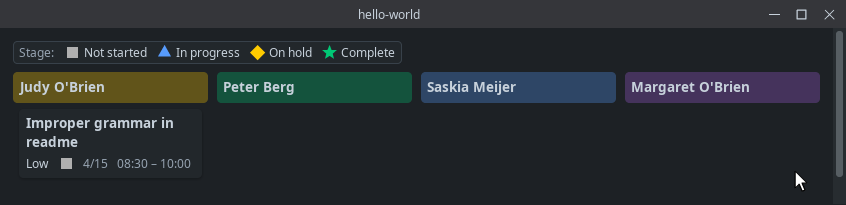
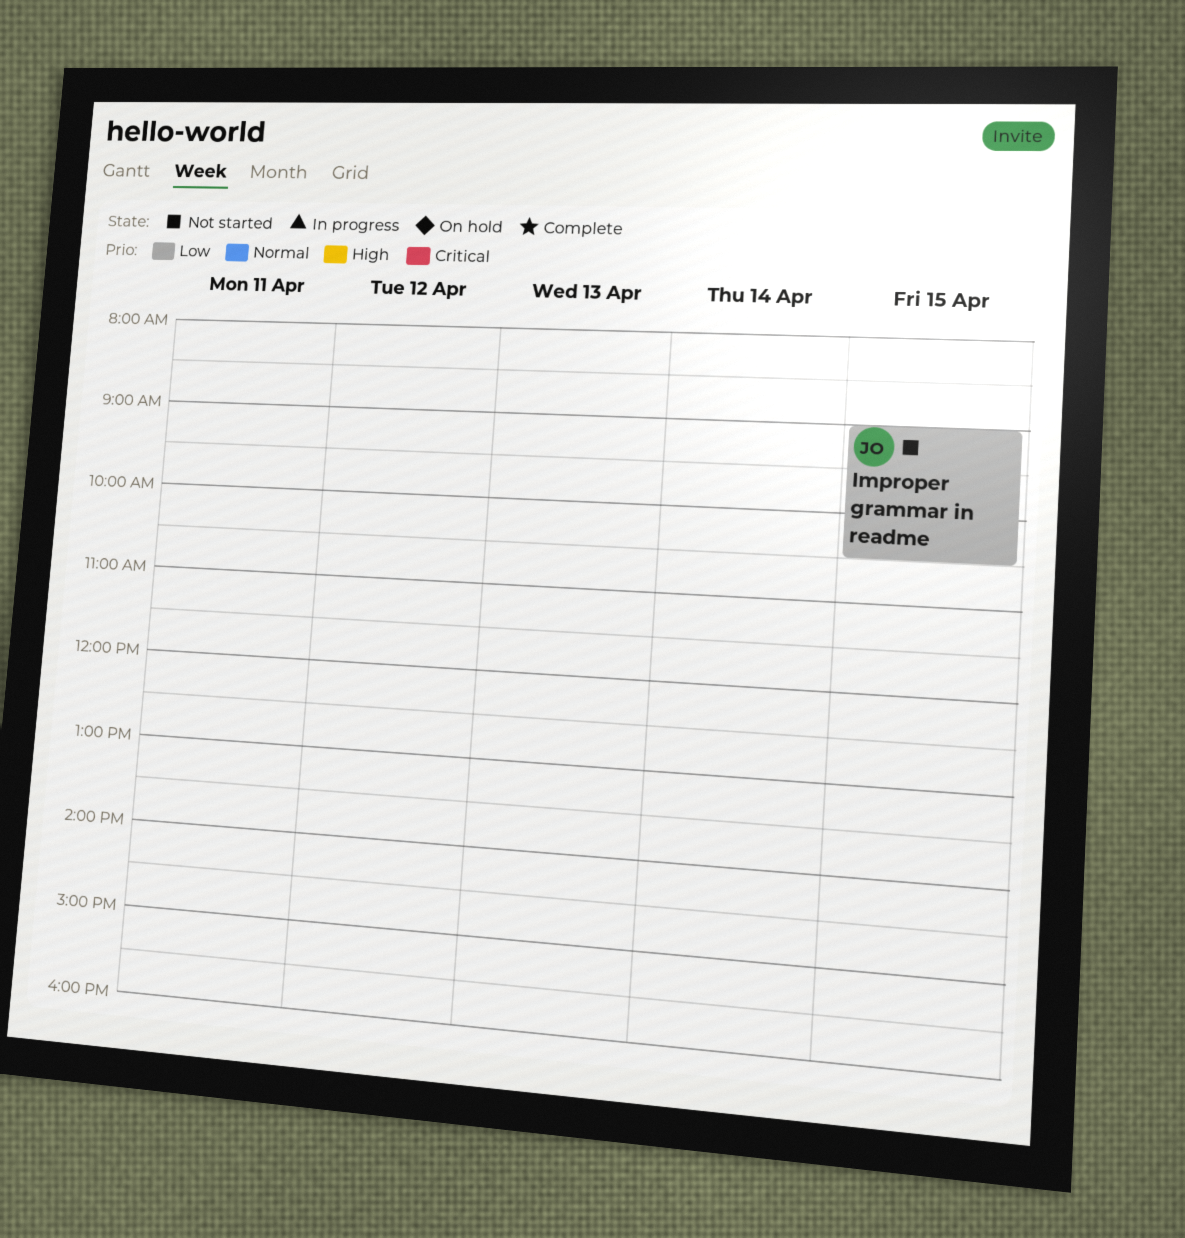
Improper grammar in readme, begins: 08:30 -> 09:00
Improper grammar in readme, ends: 10:00 -> 10:30

